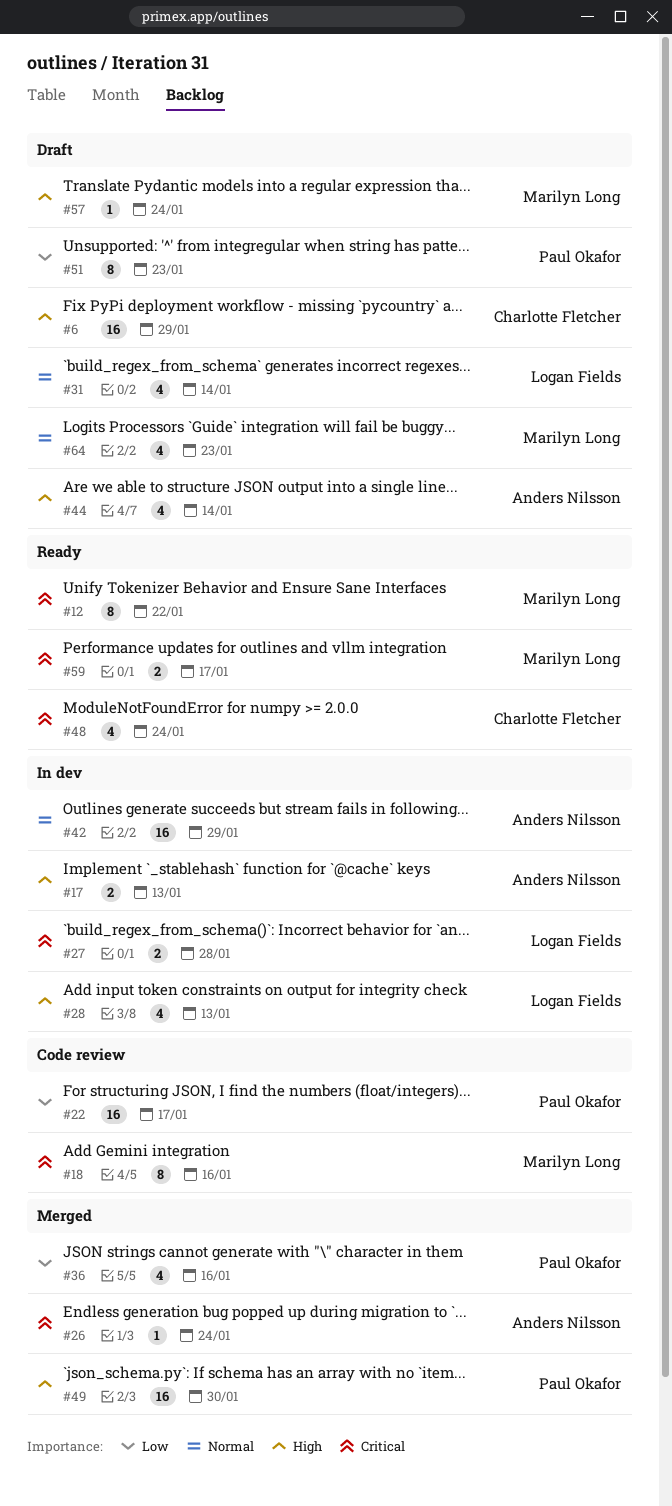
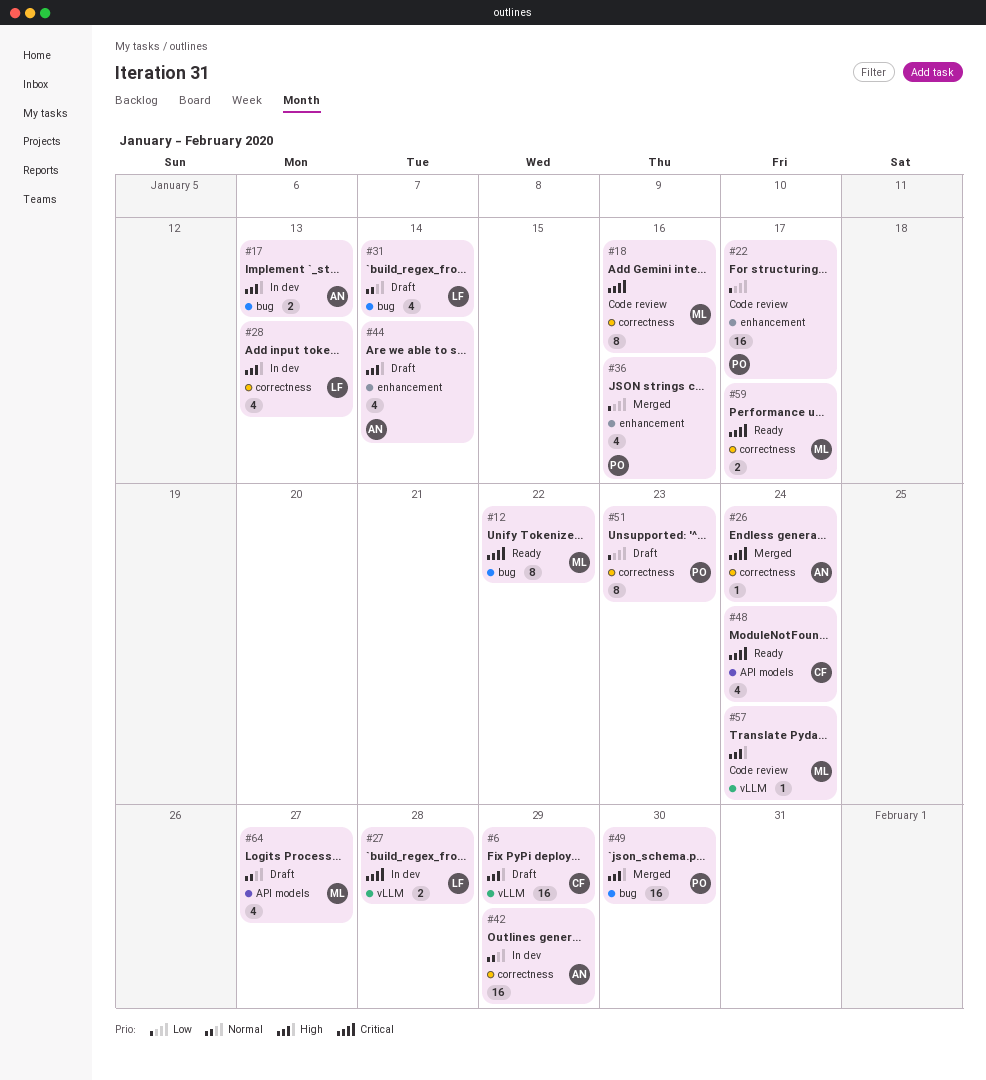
#57, status: Draft -> Code review
#64, due: Jan 23 -> Jan 27

